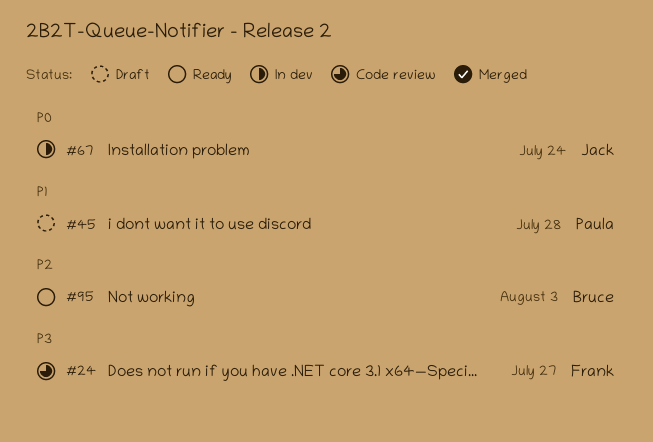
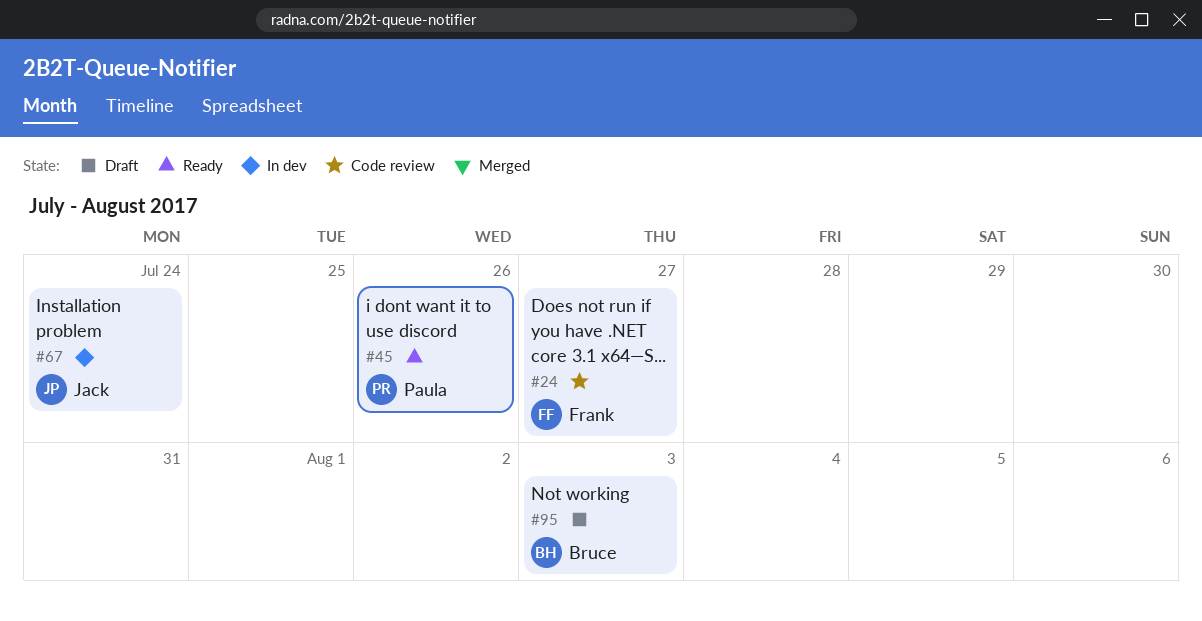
#45, status: Draft -> Ready
#45, due: Jul 28 -> Jul 26
#95, status: Ready -> Draft

